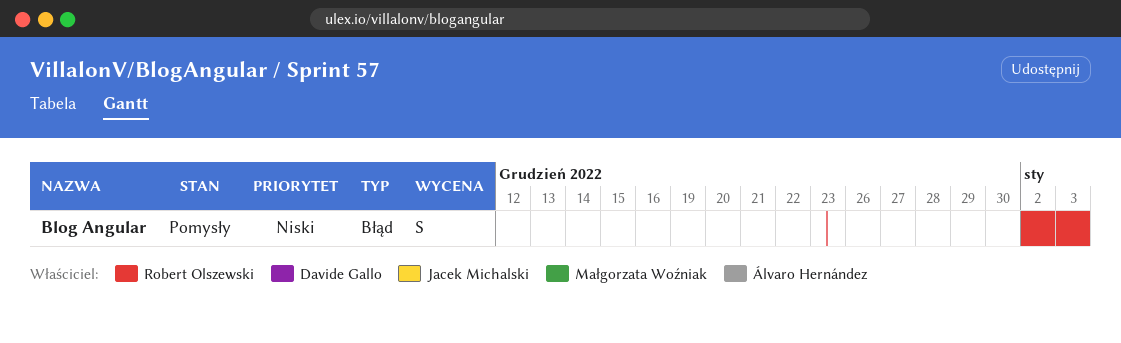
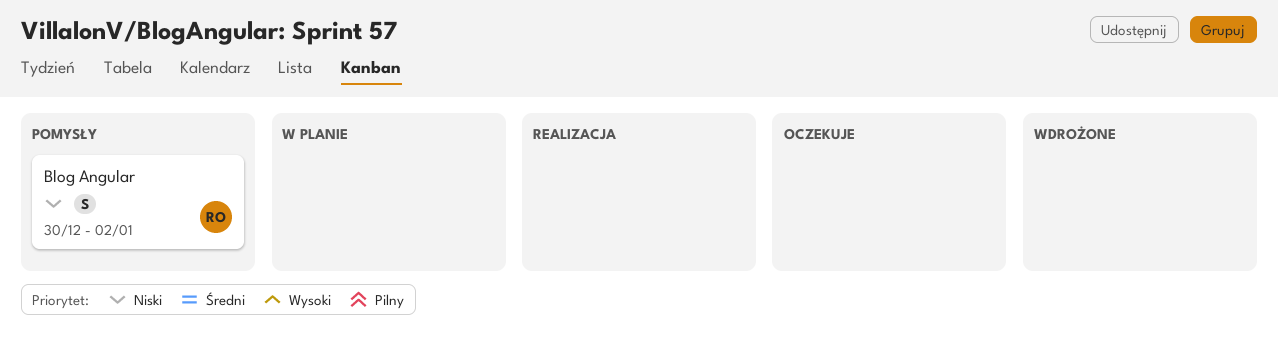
Blog Angular, start: Jan 2 -> Dec 30
Blog Angular, due: Jan 3 -> Jan 2

